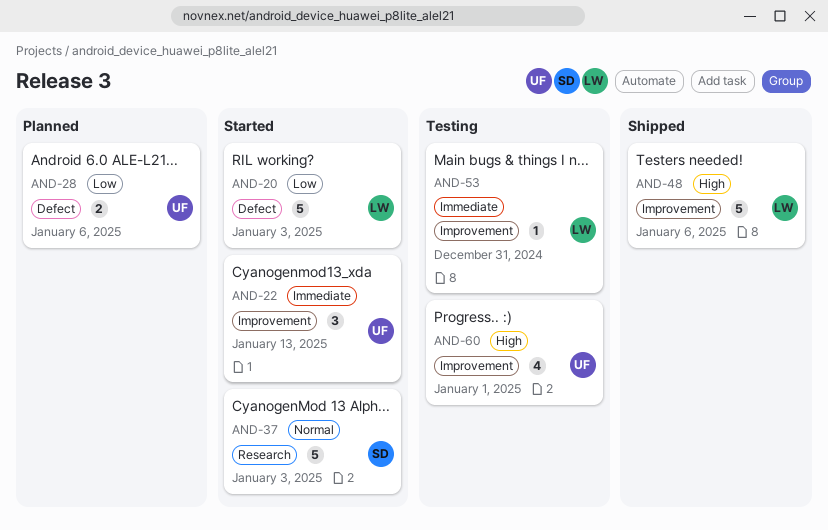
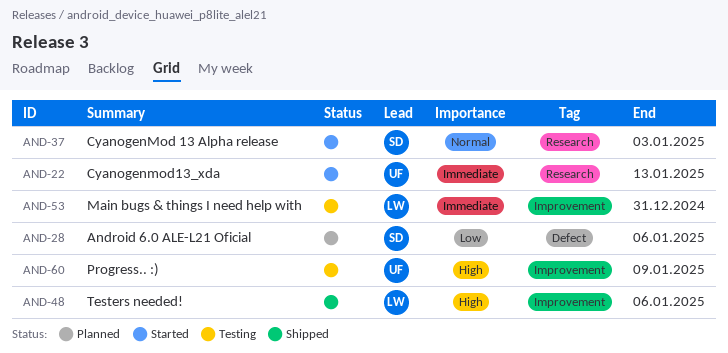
AND-20: present -> none
AND-22, label: Improvement -> Research
AND-28, owner: UF -> SD
AND-60, due: Jan 1 -> Jan 9

